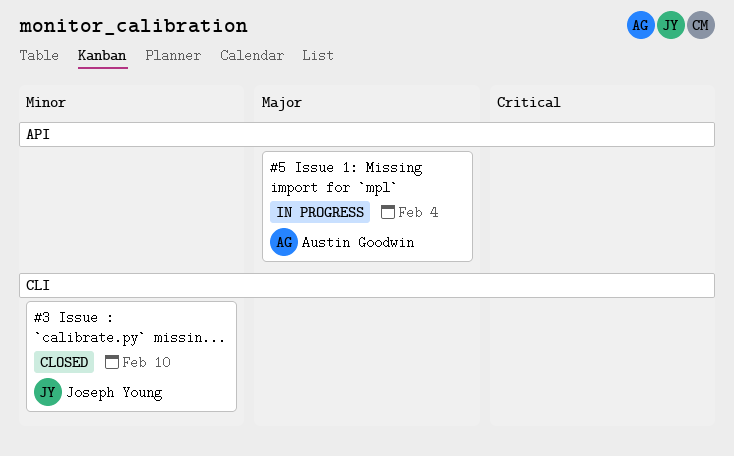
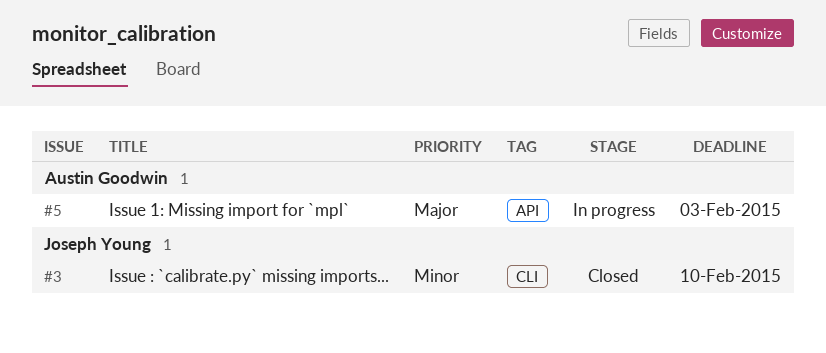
#5, due: Feb 4 -> Feb 3

